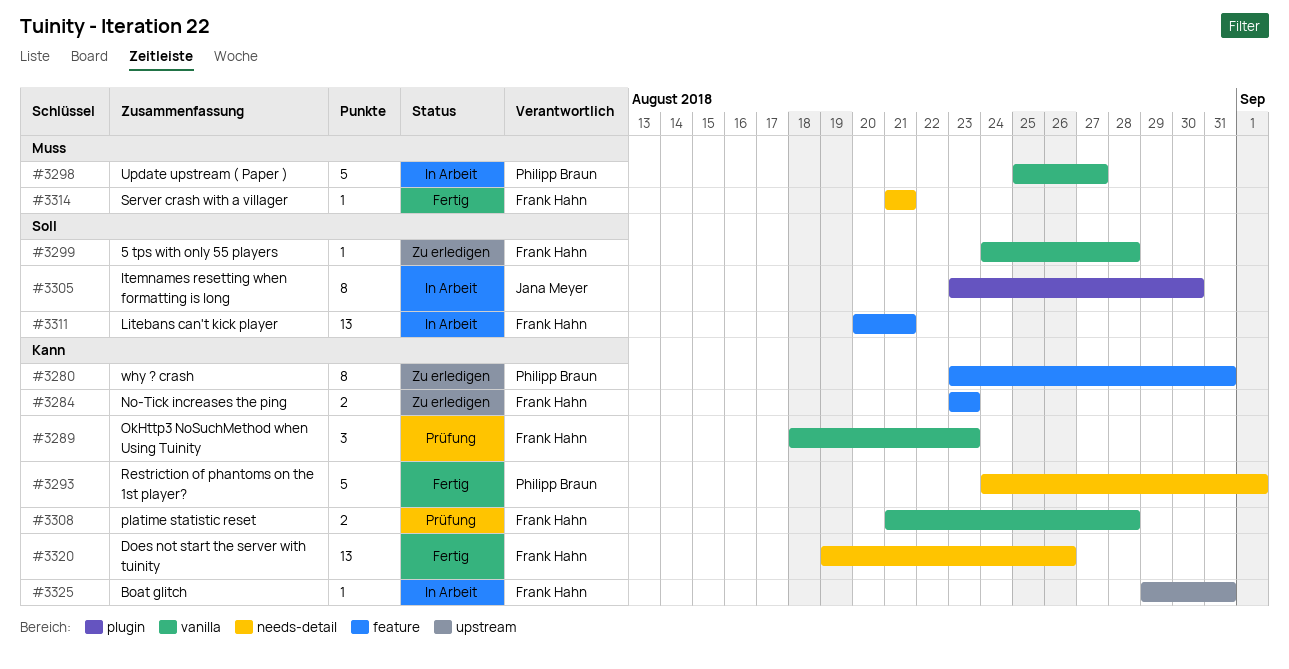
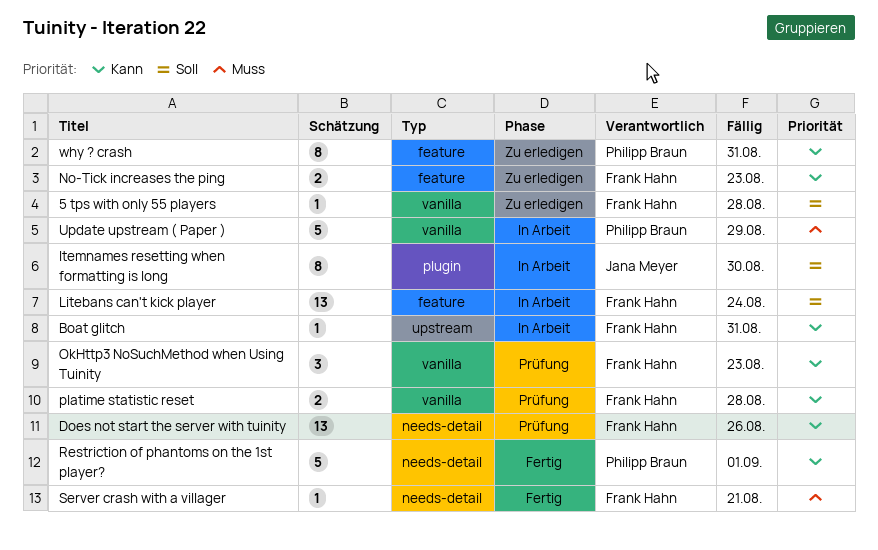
Does not start the server with tuinity, status: Fertig -> Prüfung
Litebans can't kick player, due: Aug 21 -> Aug 24
Update upstream ( Paper ), due: Aug 27 -> Aug 29

